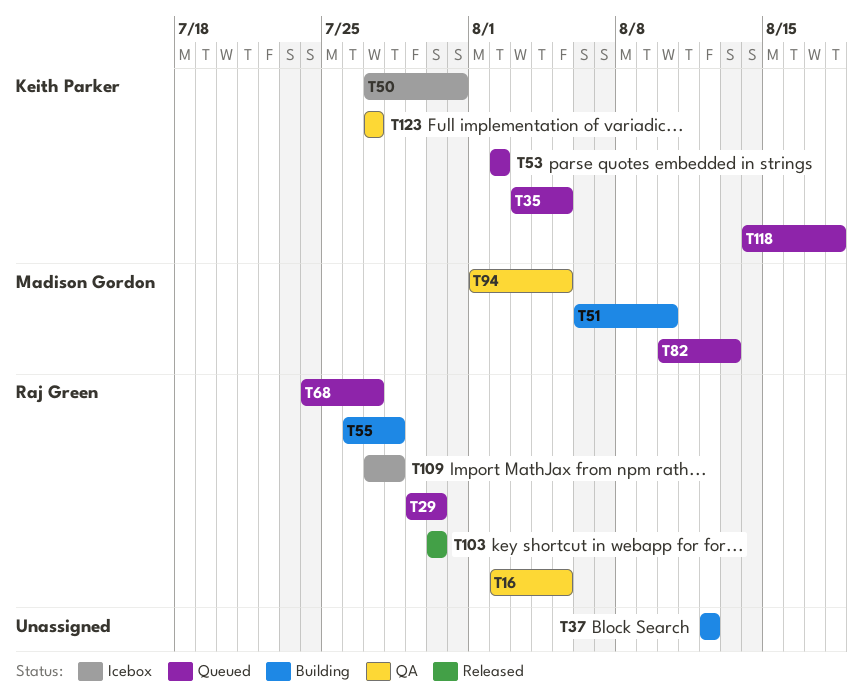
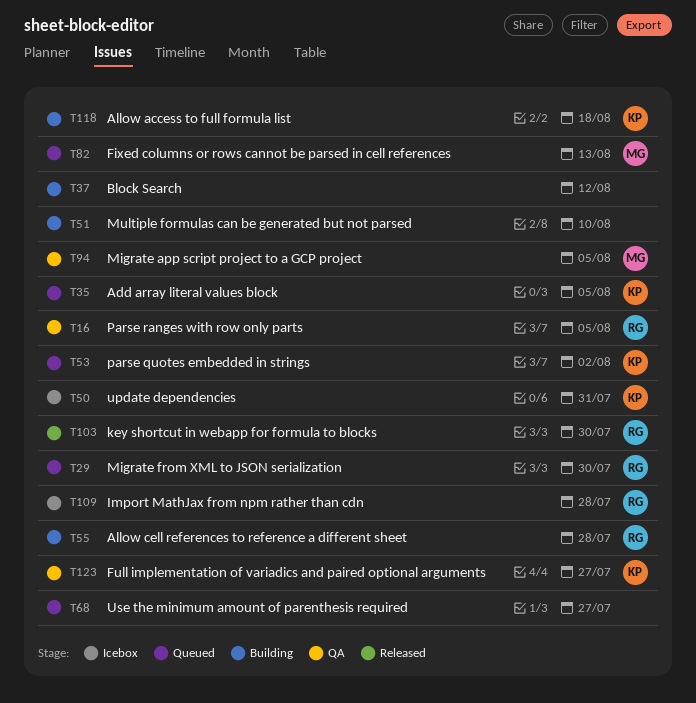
T51, owner: Madison Gordon -> none
T68, owner: Raj Green -> none
T118, status: Queued -> Building

